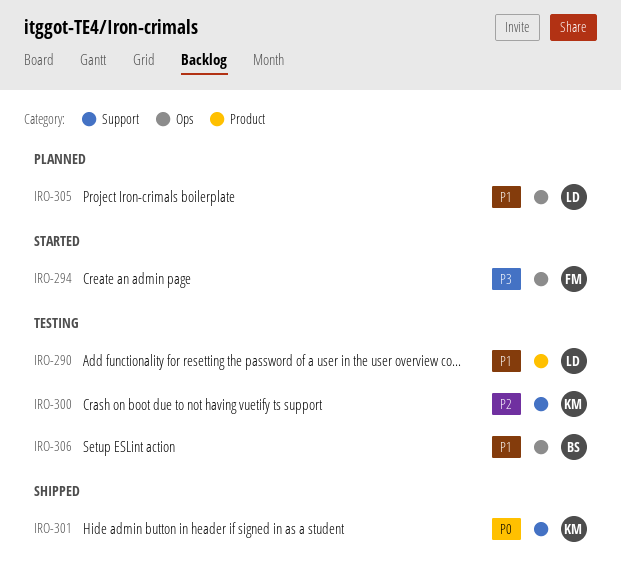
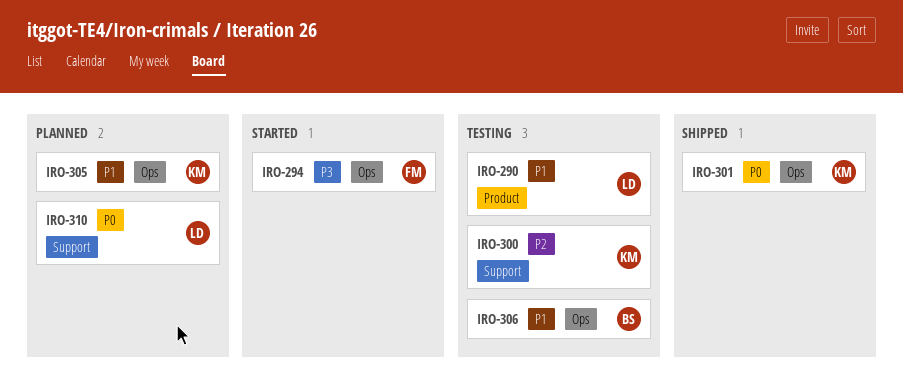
IRO-301, label: Support -> Ops
IRO-305, owner: LD -> KM
IRO-310: none -> present

